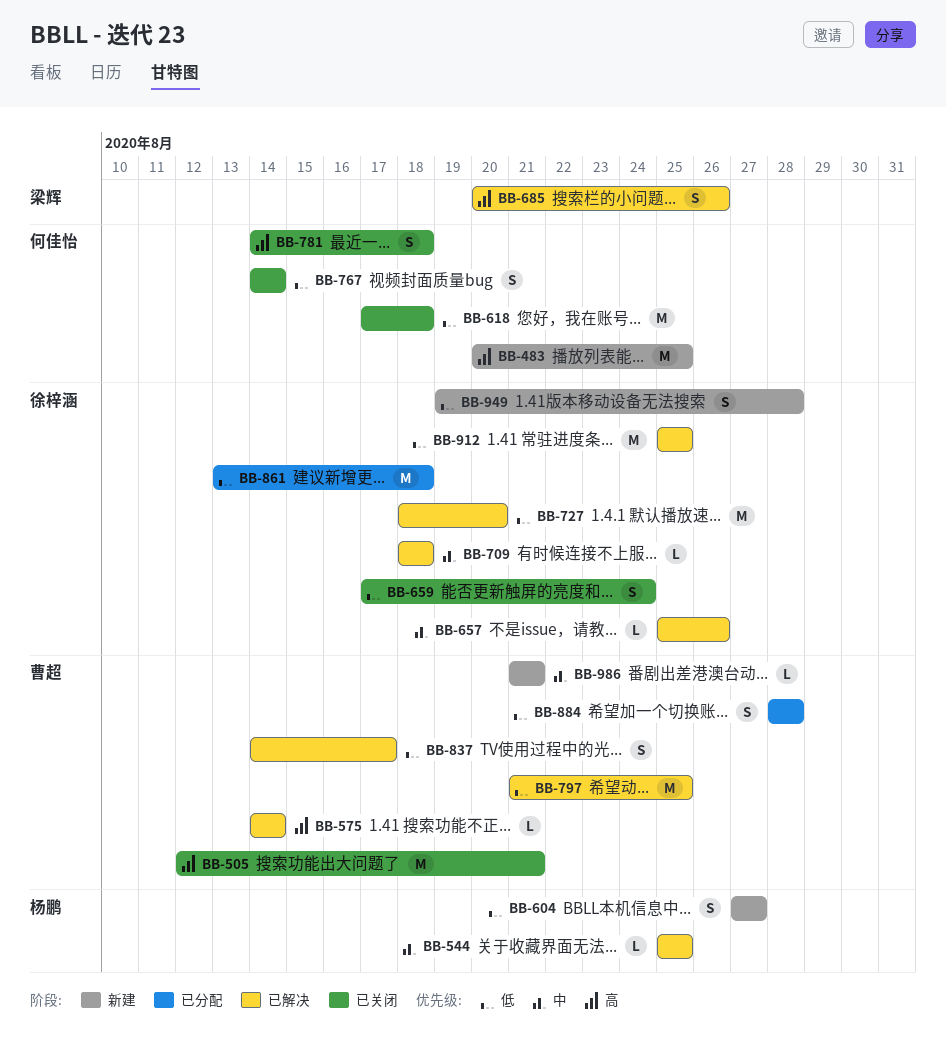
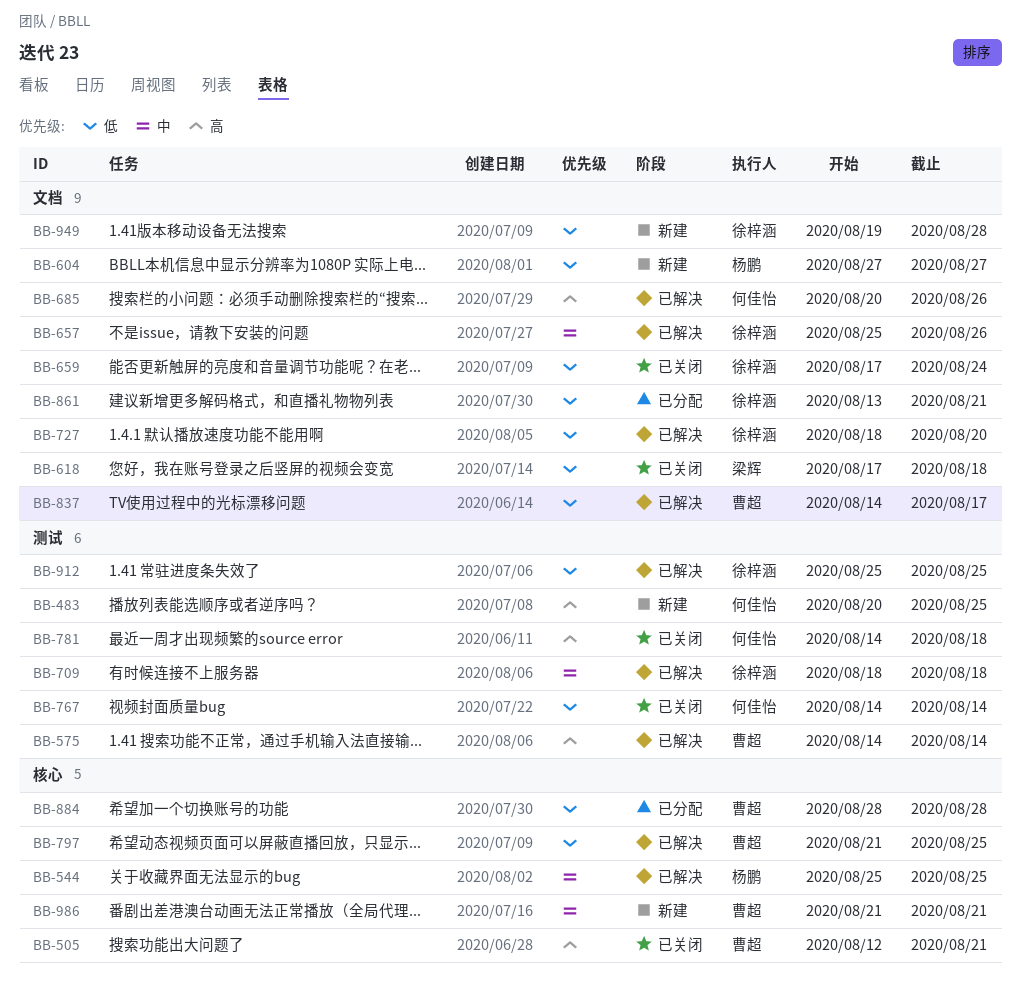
BB-618, owner: 何佳怡 -> 梁辉
BB-685, owner: 梁辉 -> 何佳怡
BB-861, due: Aug 18 -> Aug 21

